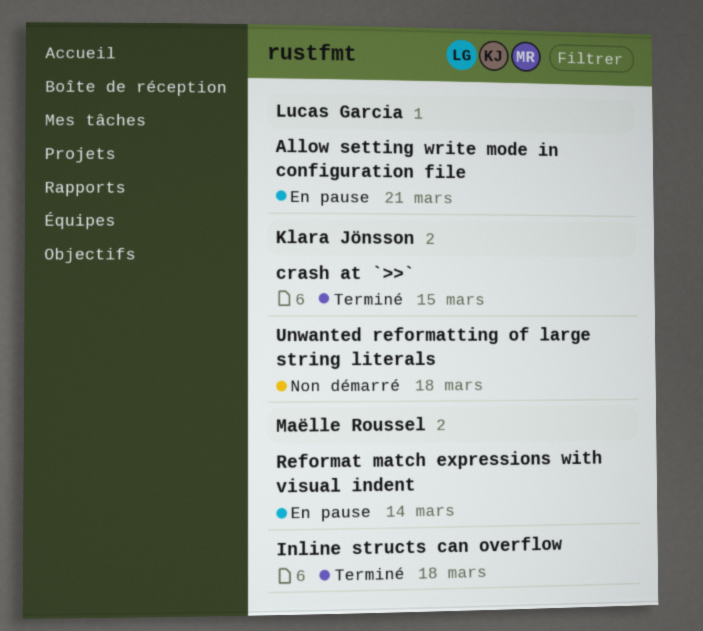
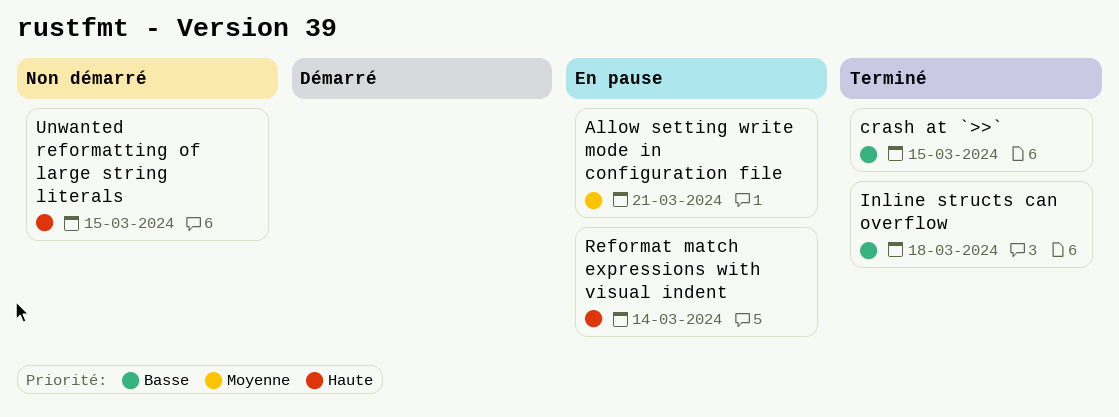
Unwanted reformatting of large string literals, due: Mar 18 -> Mar 15

